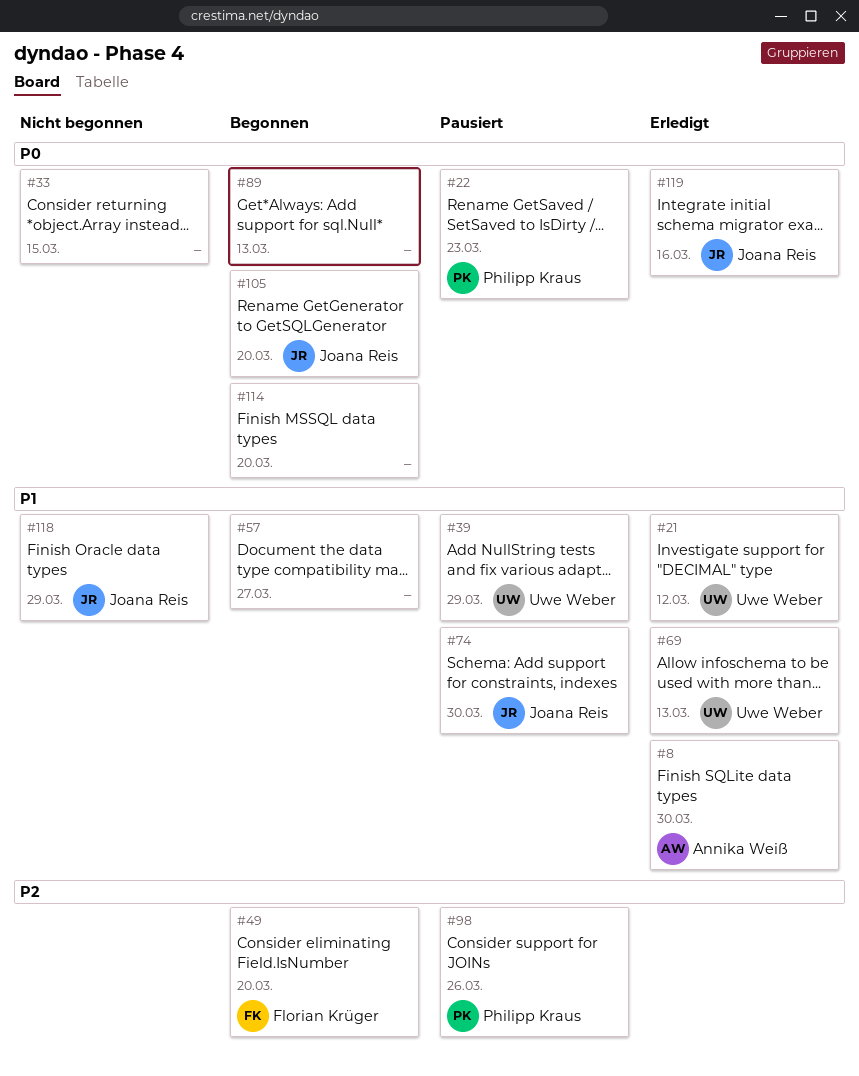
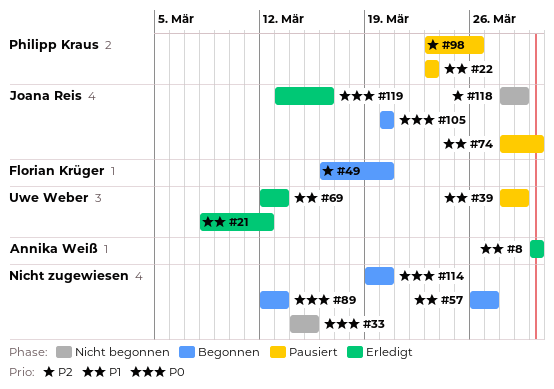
#22, priority: P0 -> P1
#118, priority: P1 -> P2

